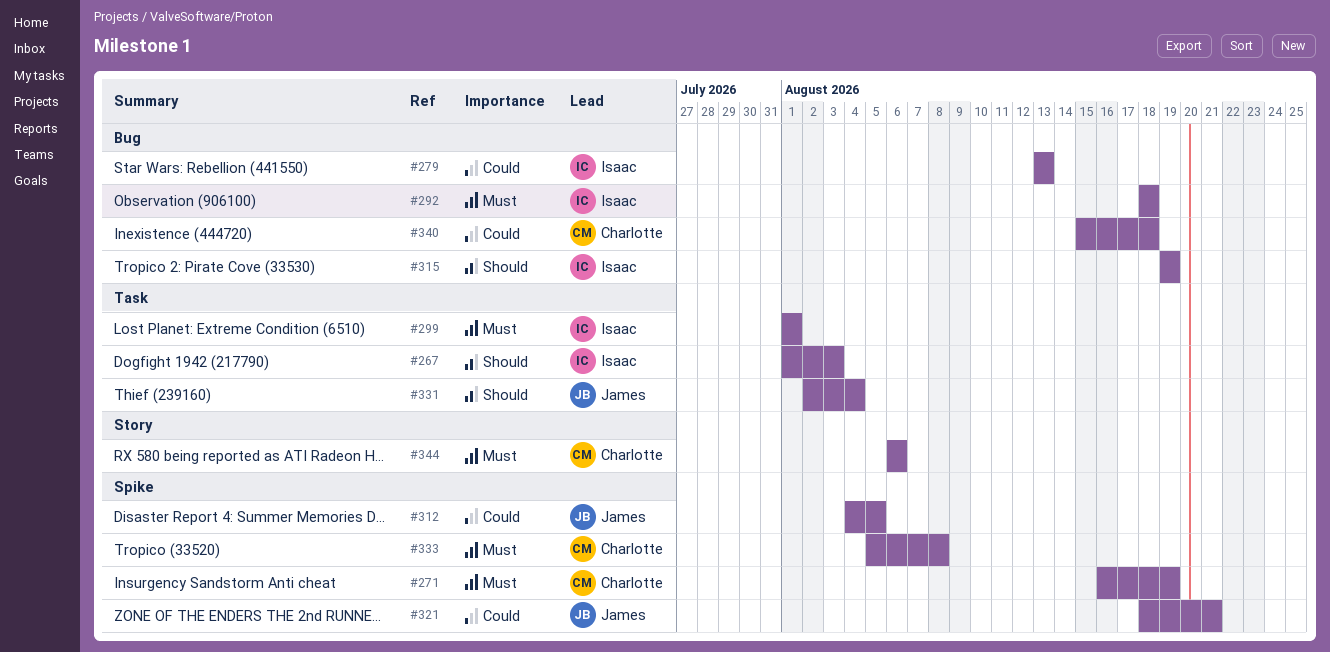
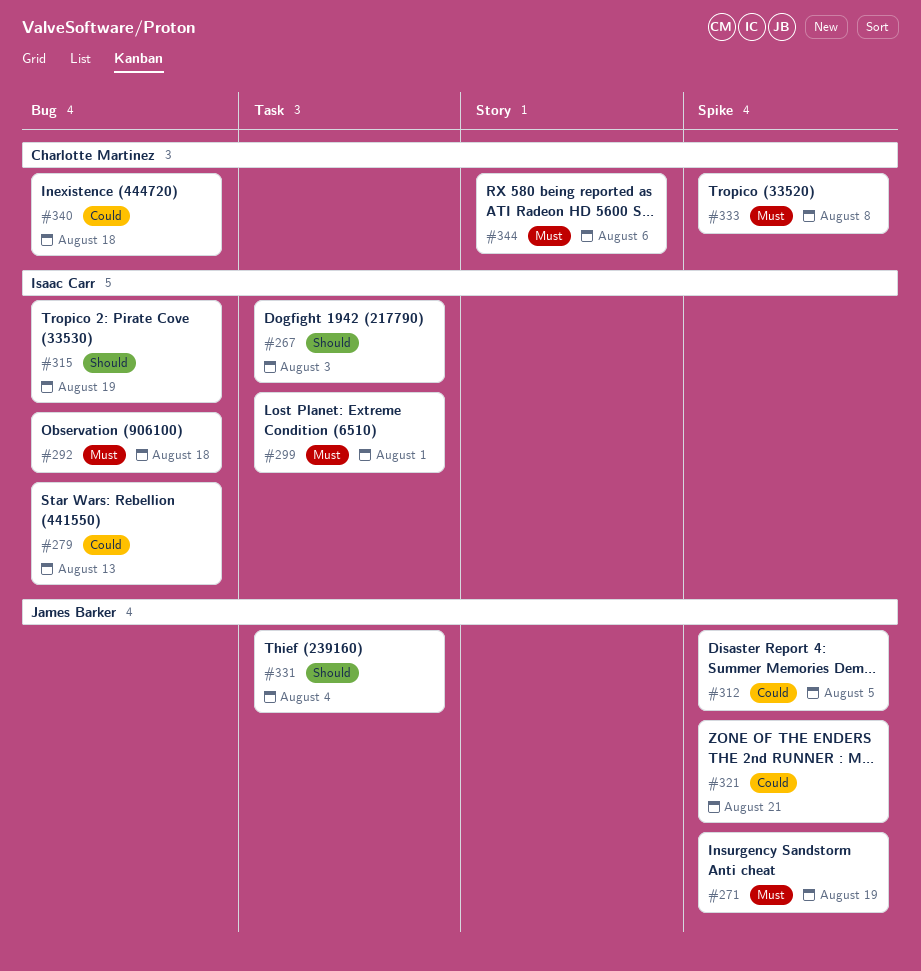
#271, owner: Charlotte Martinez -> James Barker

